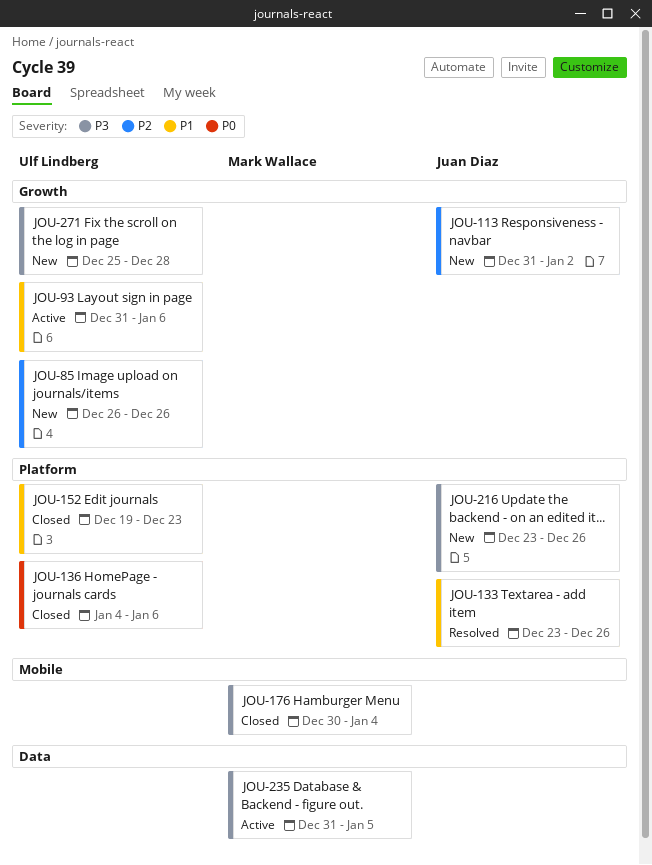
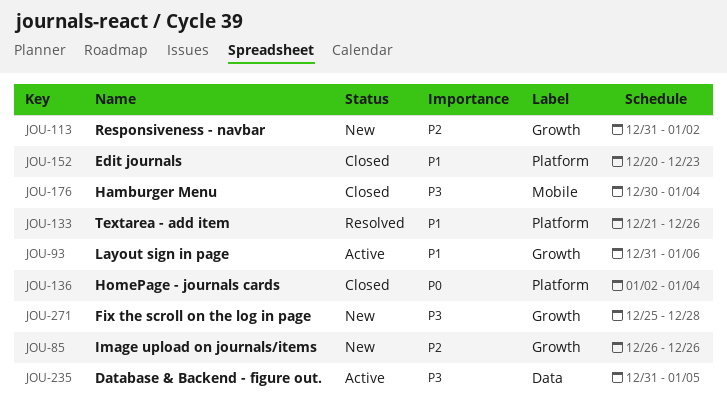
JOU-133, start: Dec 23 -> Dec 21
JOU-136, start: Jan 4 -> Jan 2
JOU-136, due: Jan 6 -> Jan 4
JOU-152, start: Dec 19 -> Dec 20
JOU-216: present -> none

